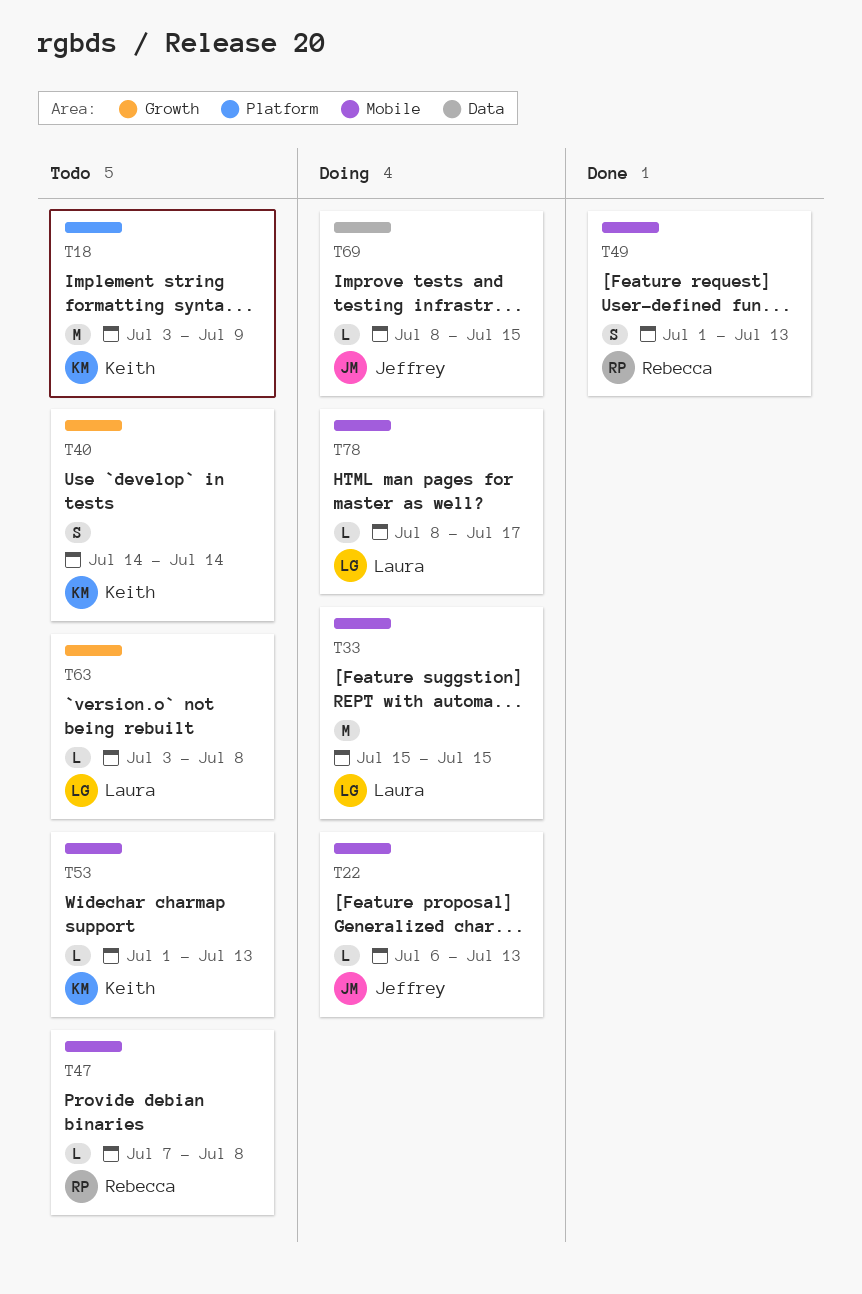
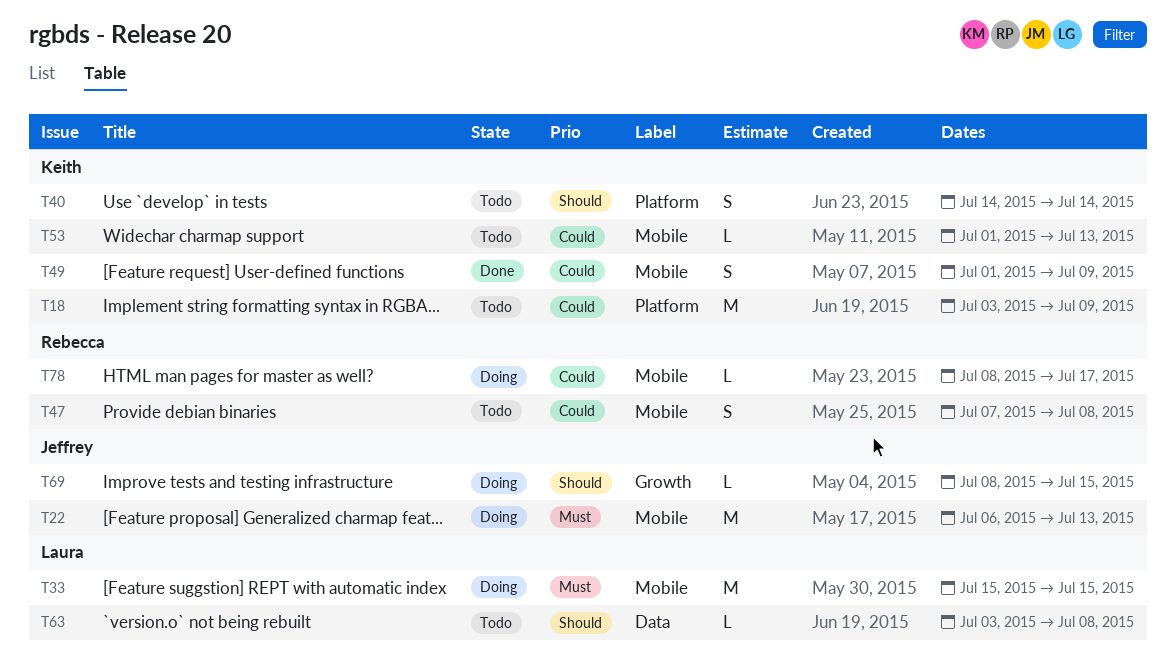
T22, estimate: L -> M
T40, label: Growth -> Platform
T47, estimate: L -> S
T49, owner: Rebecca -> Keith
T49, due: Jul 13 -> Jul 9
T63, label: Growth -> Data
T69, label: Data -> Growth
T78, owner: Laura -> Rebecca

